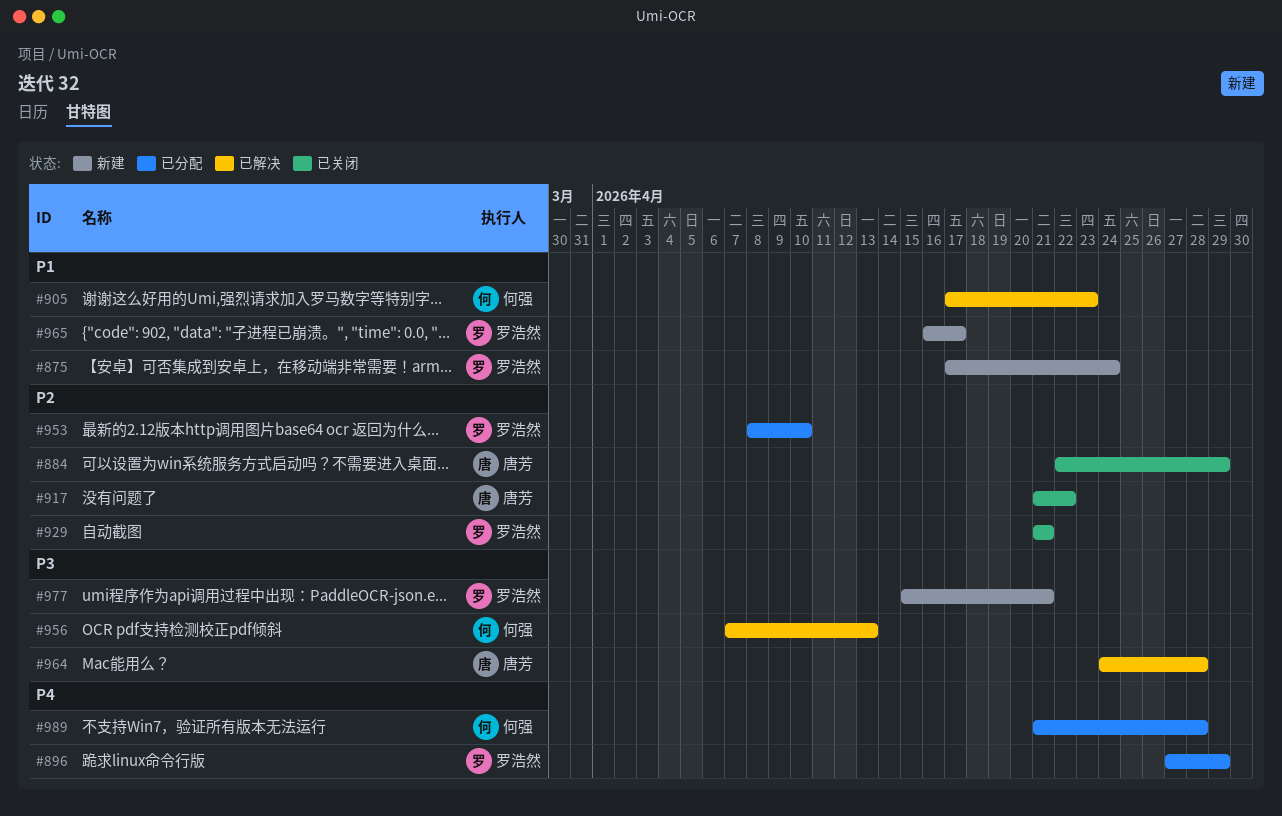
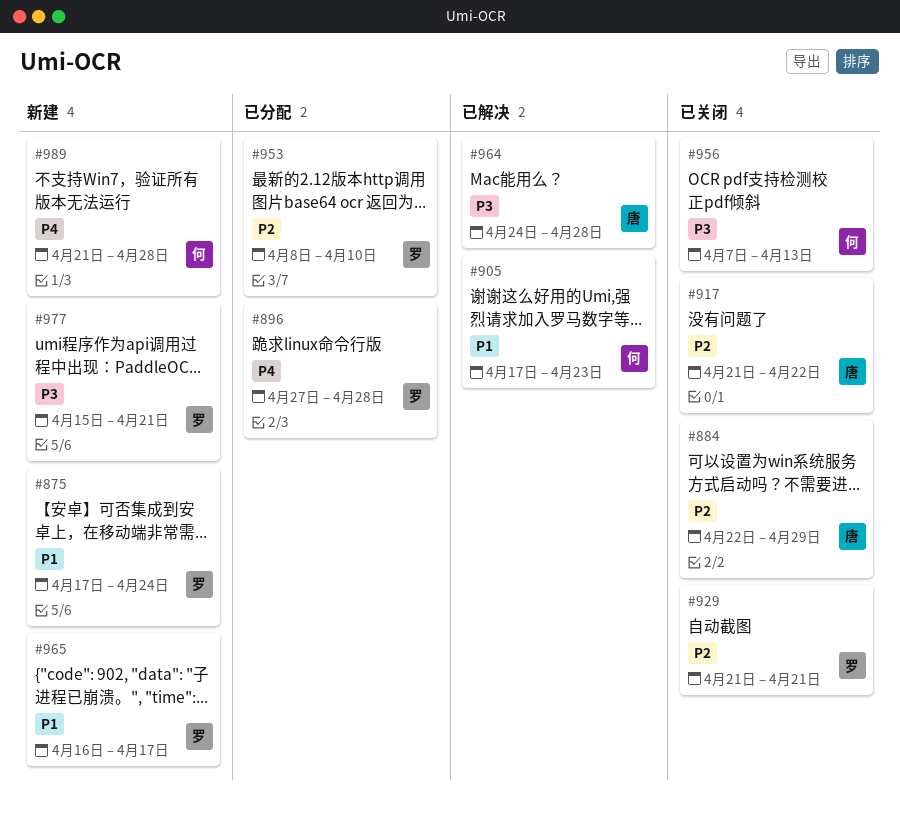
#896, due: Apr 29 -> Apr 28
#956, status: 已解决 -> 已关闭
#989, status: 已分配 -> 新建

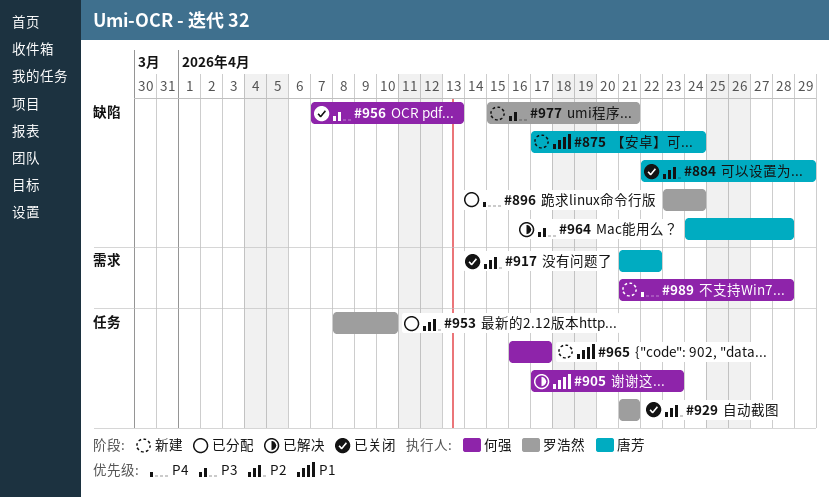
#875, owner: 罗浩然 -> 唐芳
#896, start: Apr 27 -> Apr 23
#896, due: Apr 28 -> Apr 24
#965, owner: 罗浩然 -> 何强

